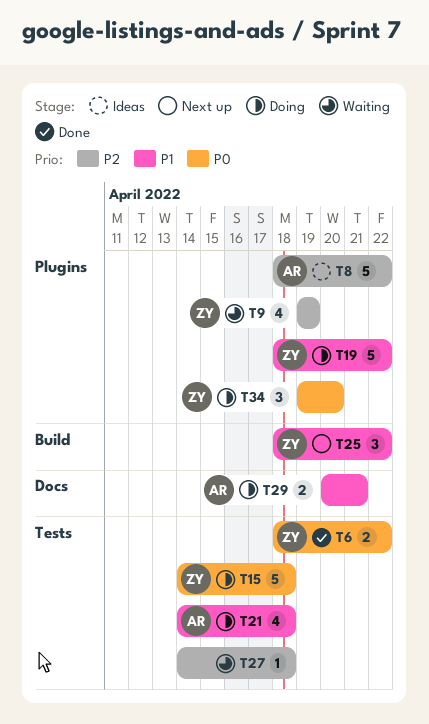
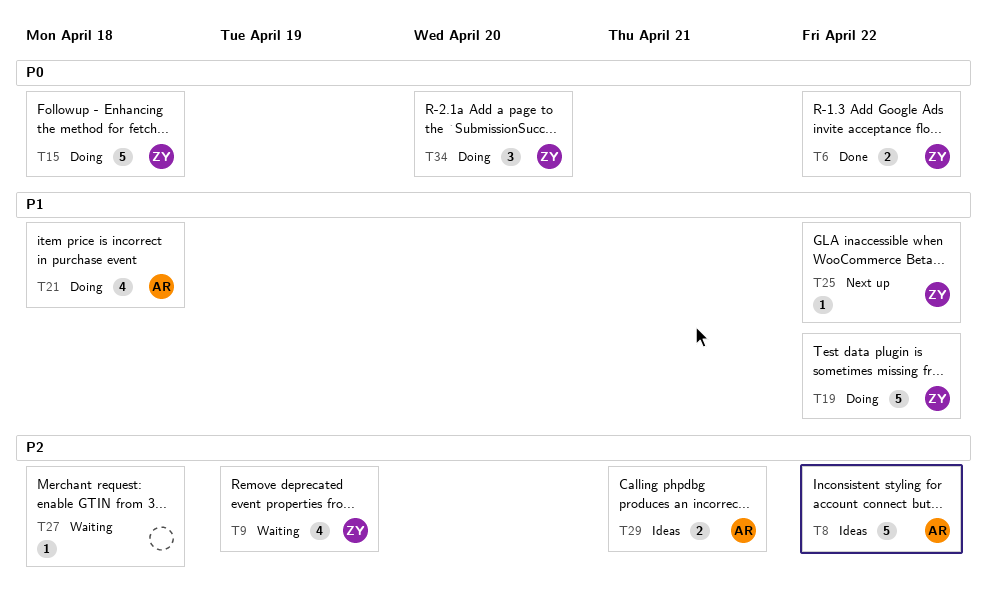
T25, estimate: 3 -> 1
T29, status: Doing -> Ideas
T29, priority: P1 -> P2

